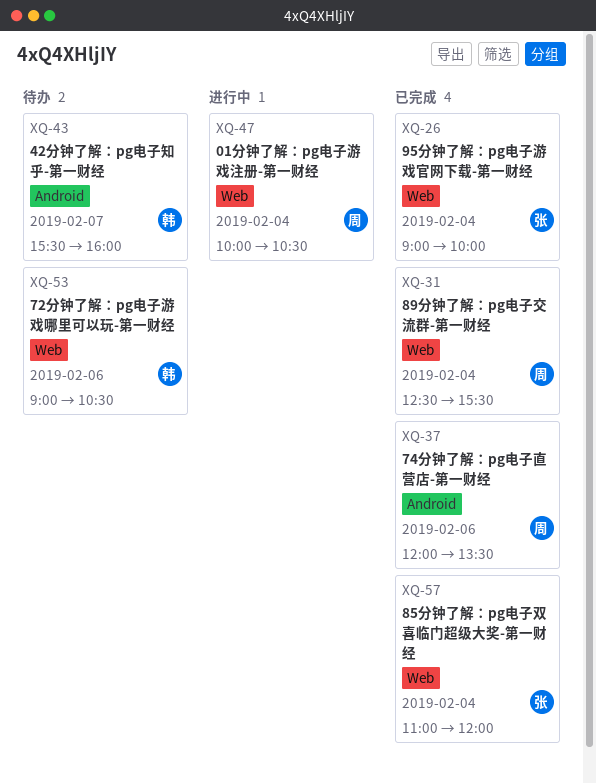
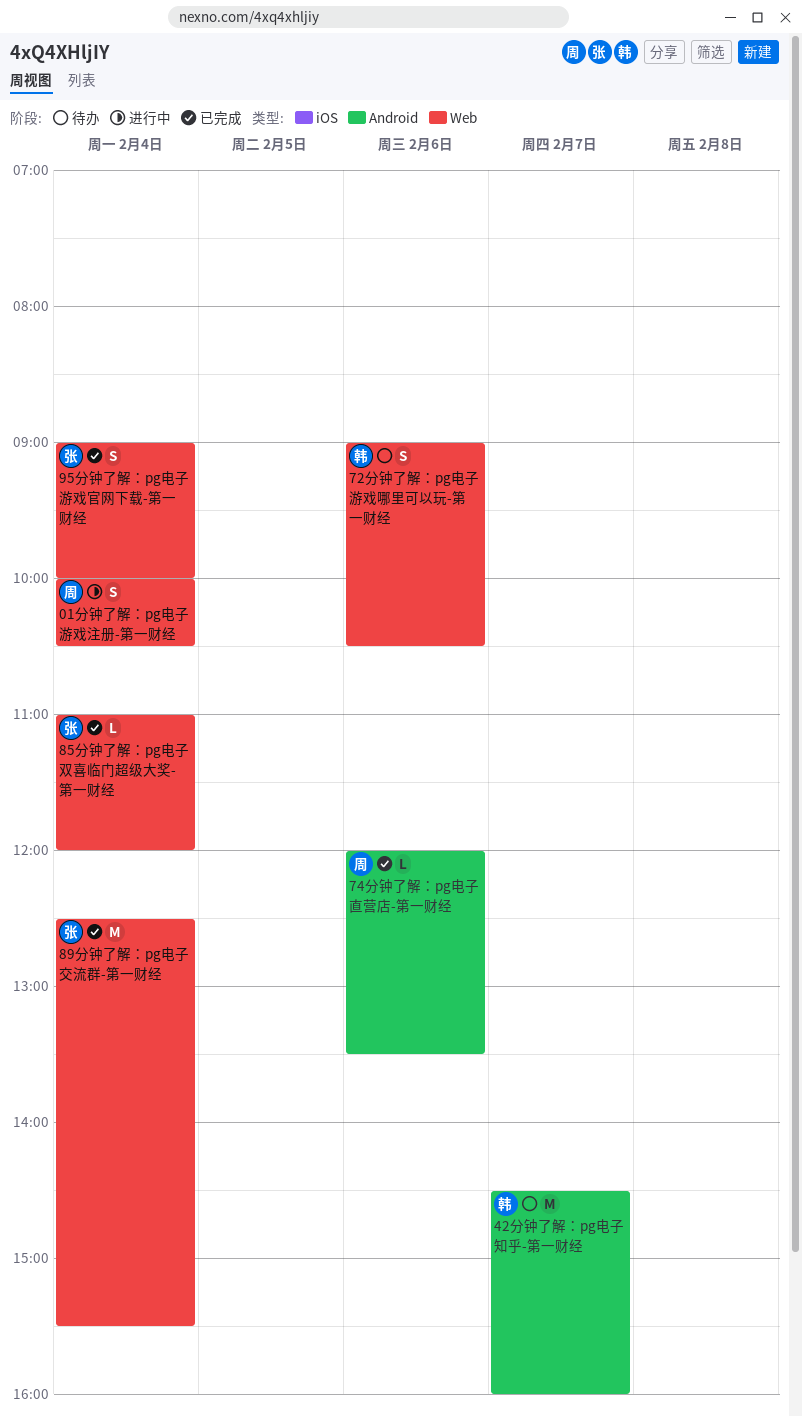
42分钟了解：pg电子知乎-第一财经, begins: 15:30 -> 14:30
89分钟了解：pg电子交流群-第一财经, owner: 周 -> 张

